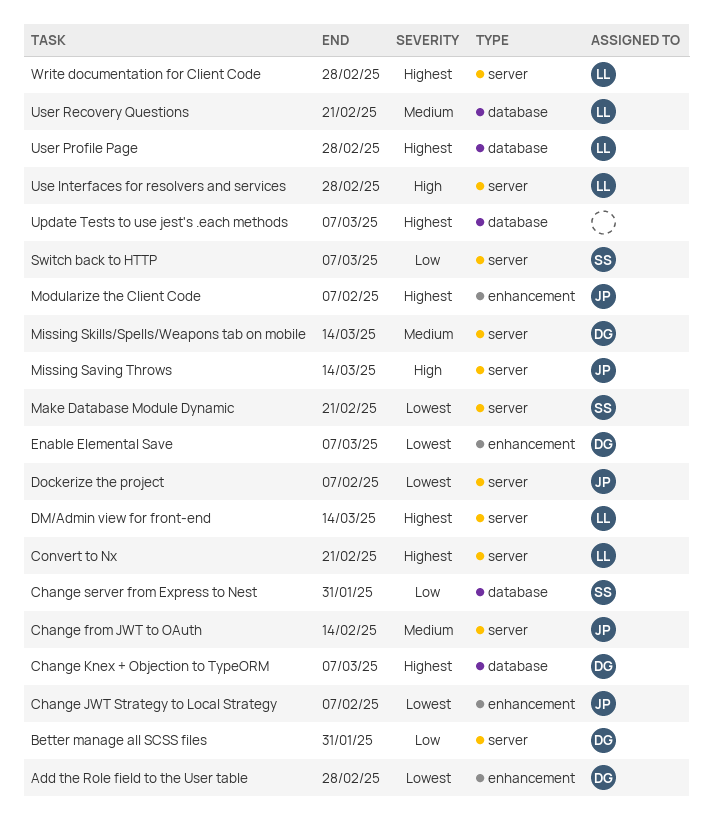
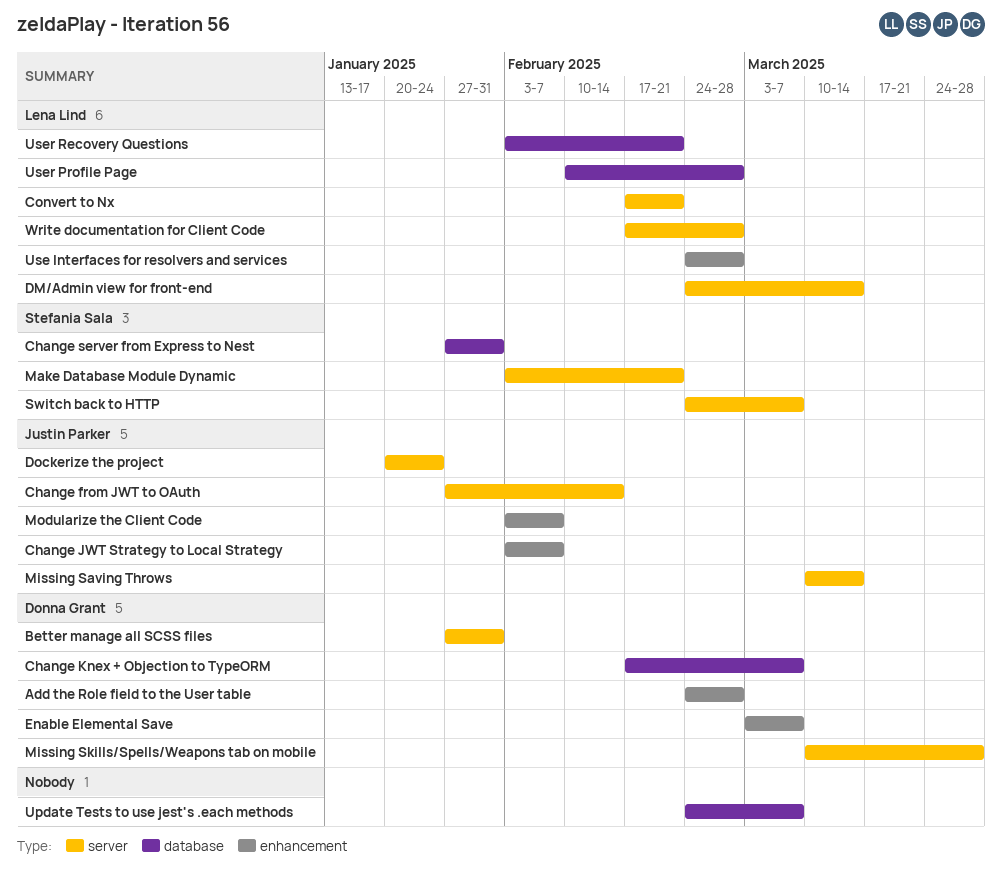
Dockerize the project, due: Feb 7 -> Jan 24
Missing Skills/Spells/Weapons tab on mobile, due: Mar 14 -> Mar 28
Use Interfaces for resolvers and services, label: server -> enhancement

